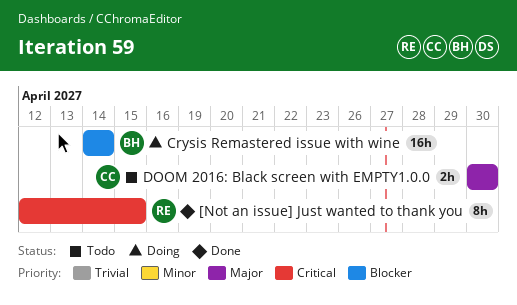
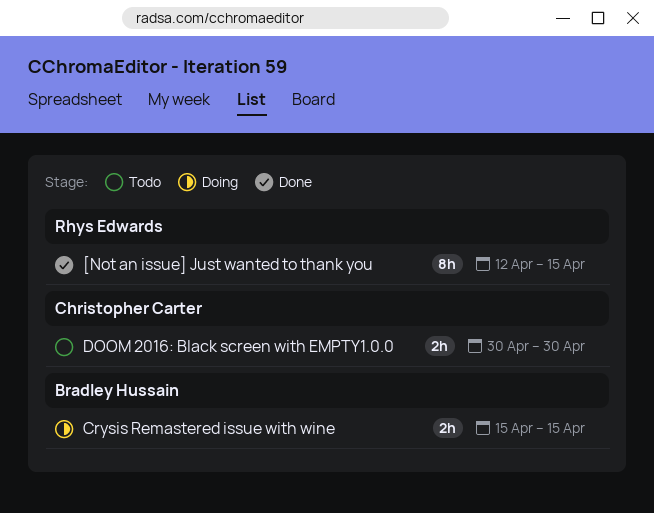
Crysis Remastered issue with wine, estimate: 16h -> 2h
Crysis Remastered issue with wine, start: Apr 14 -> Apr 15
Crysis Remastered issue with wine, due: Apr 14 -> Apr 15

